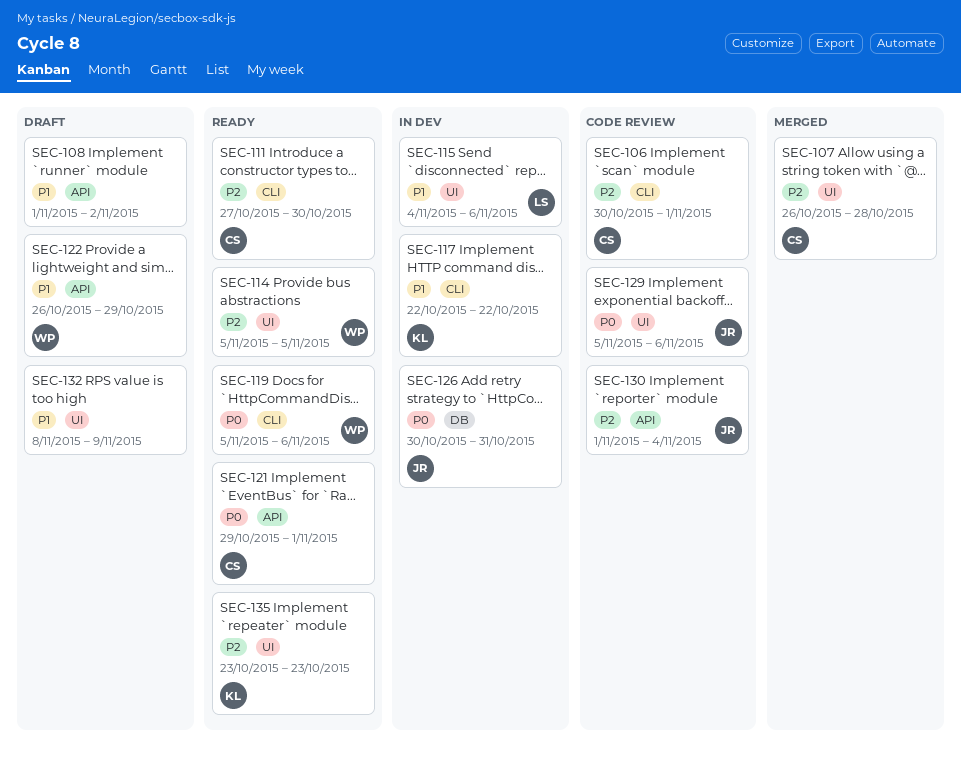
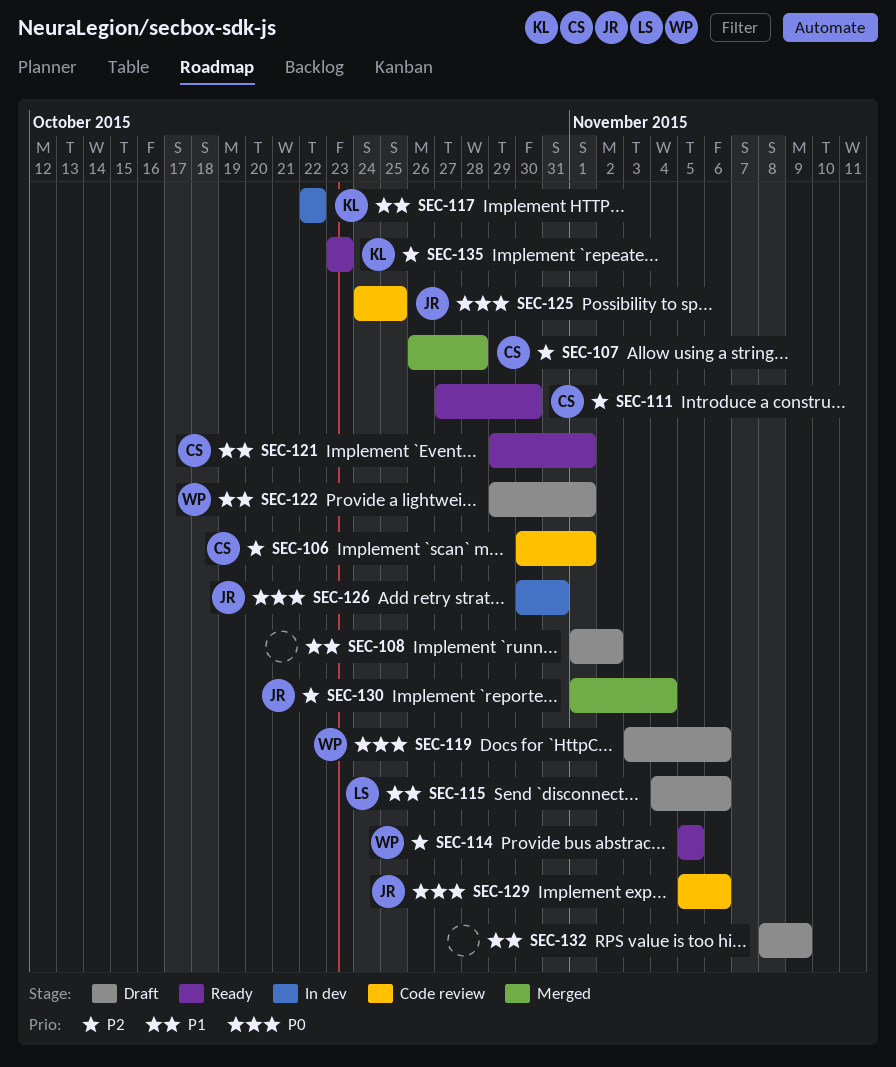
SEC-115, status: In dev -> Draft
SEC-119, status: Ready -> Draft
SEC-119, start: Nov 5 -> Nov 3
SEC-121, priority: P0 -> P1
SEC-122, start: Oct 26 -> Oct 29
SEC-122, due: Oct 29 -> Nov 1
SEC-125: none -> present
SEC-130, status: Code review -> Merged

